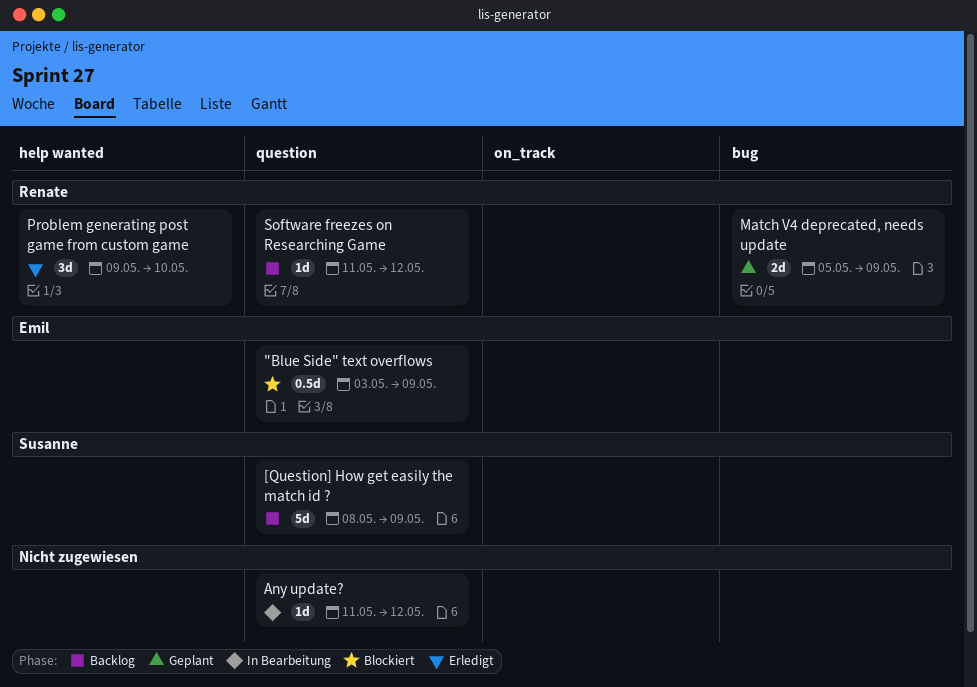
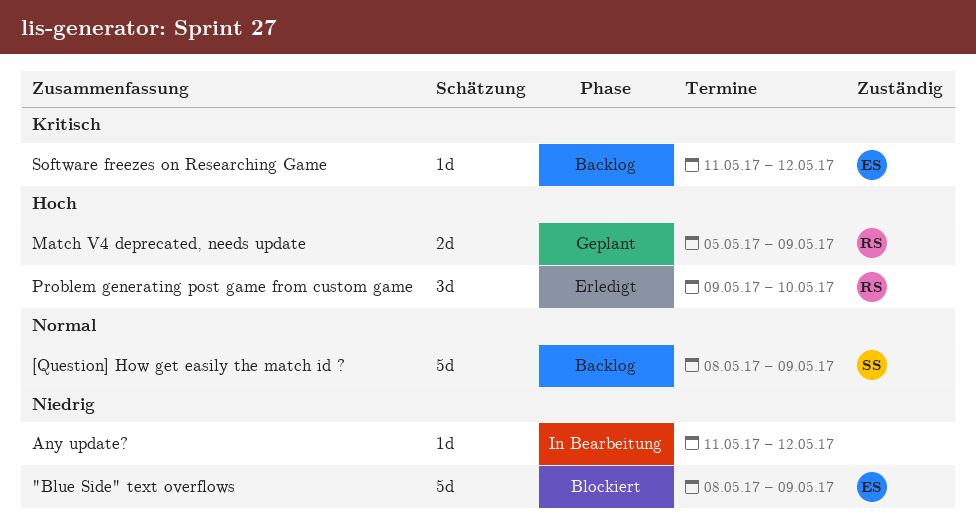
"Blue Side" text overflows, estimate: 0.5d -> 5d
"Blue Side" text overflows, start: May 3 -> May 8
Software freezes on Researching Game, owner: Renate -> Emil

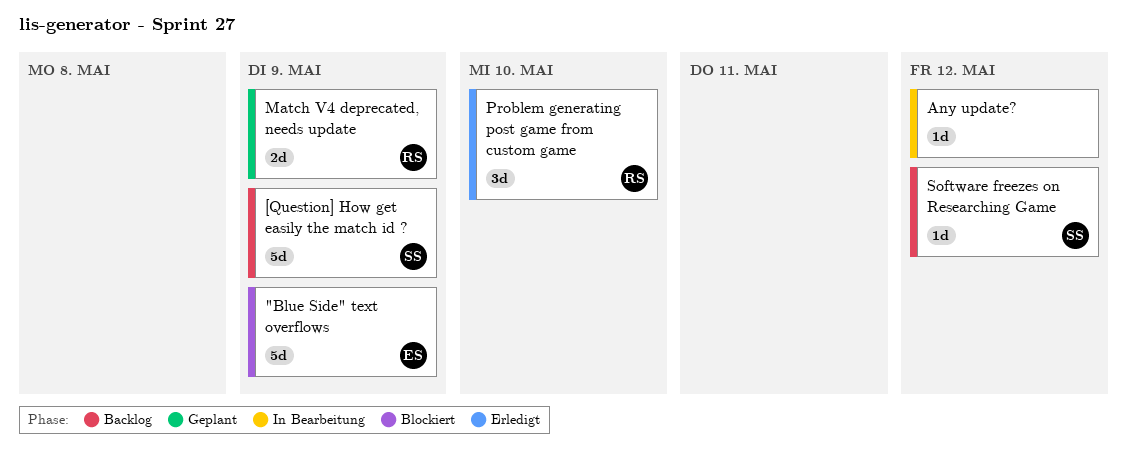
Software freezes on Researching Game, owner: ES -> SS

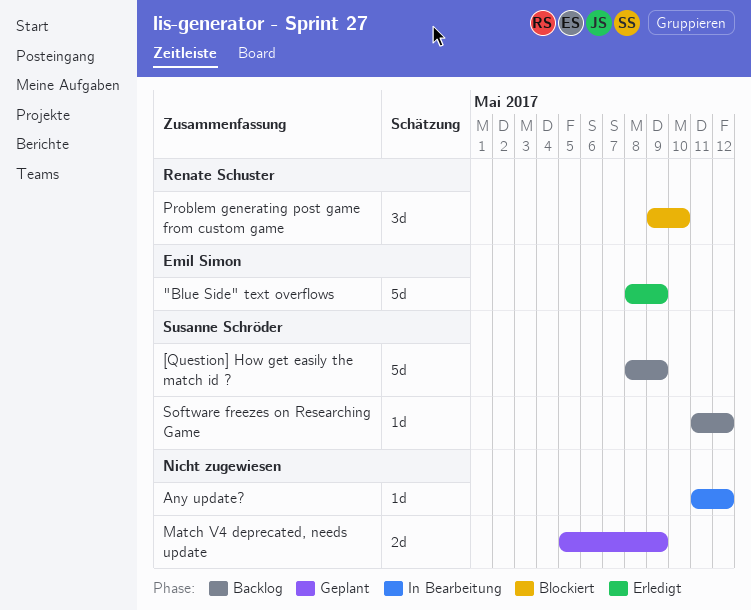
"Blue Side" text overflows, status: Blockiert -> Erledigt
Match V4 deprecated, needs update, owner: Renate Schuster -> none
Problem generating post game from custom game, status: Erledigt -> Blockiert

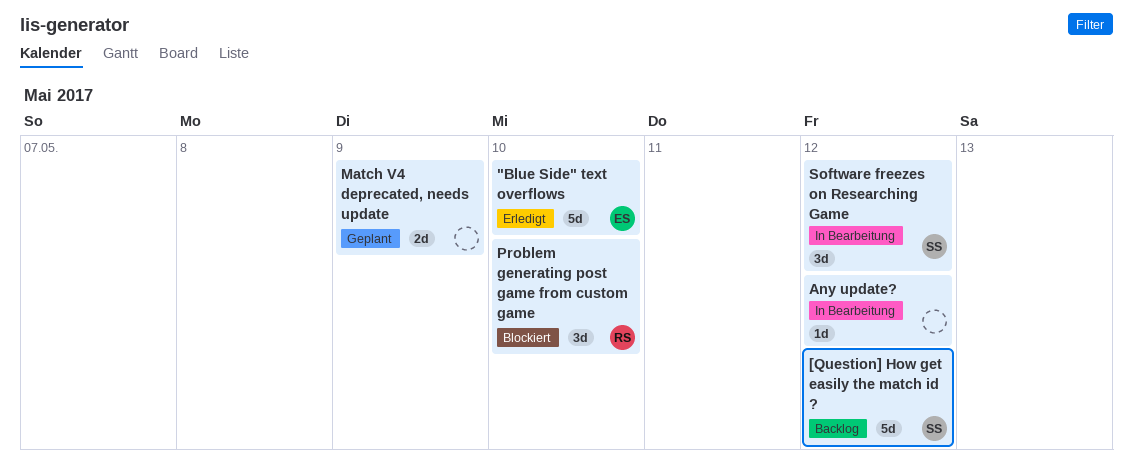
"Blue Side" text overflows, due: May 9 -> May 10
[Question] How get easily the match id ?, due: May 9 -> May 12
Software freezes on Researching Game, status: Backlog -> In Bearbeitung
Software freezes on Researching Game, estimate: 1d -> 3d

